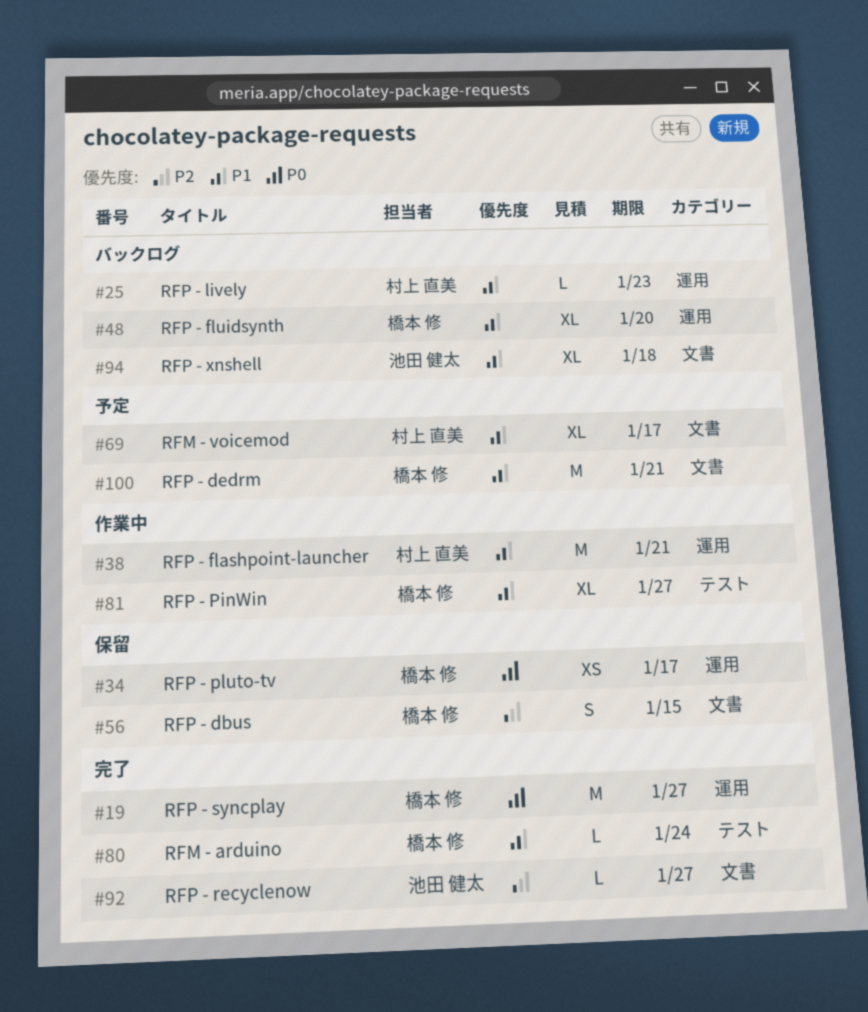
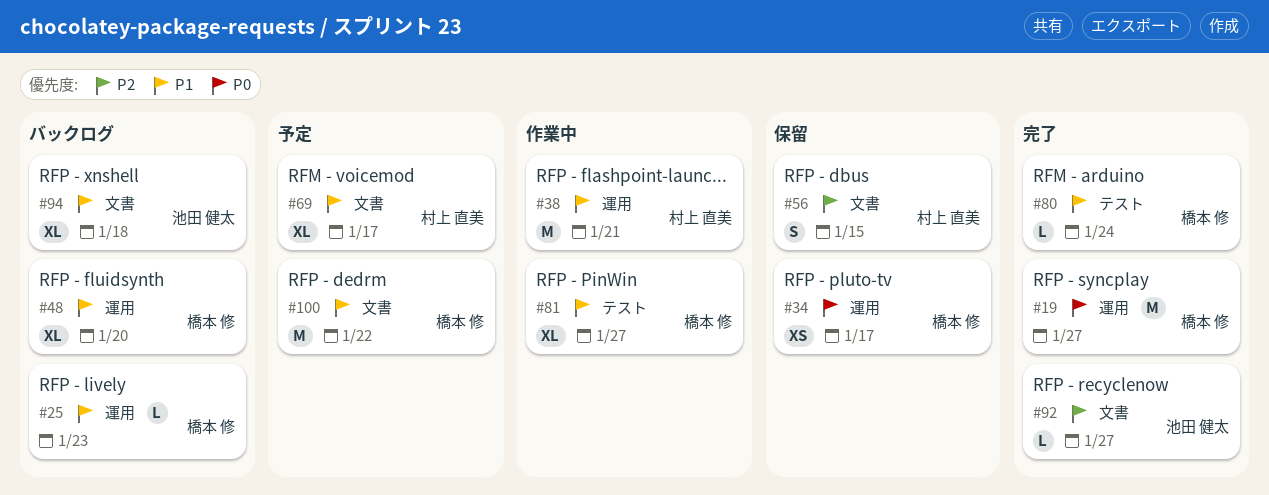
#25, owner: 村上 直美 -> 橋本 修
#56, owner: 橋本 修 -> 村上 直美
#100, due: Jan 21 -> Jan 22

